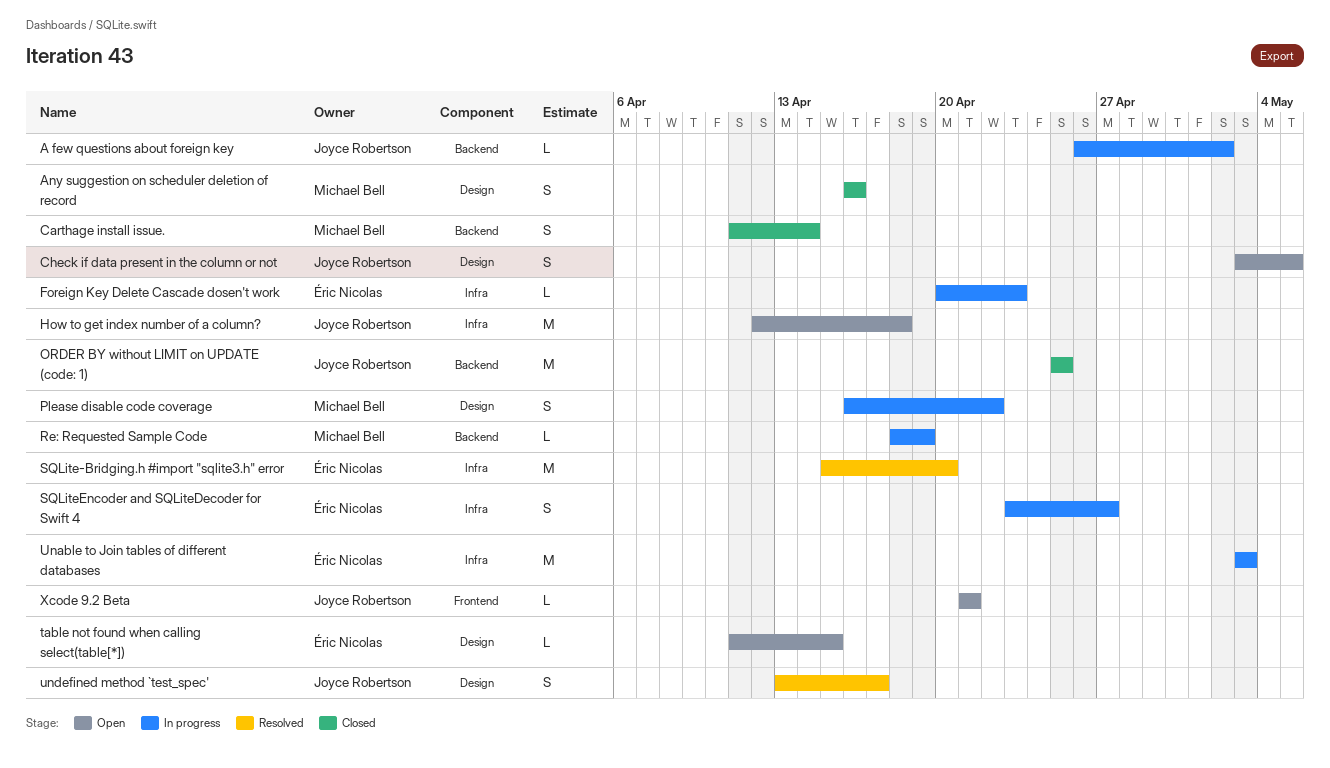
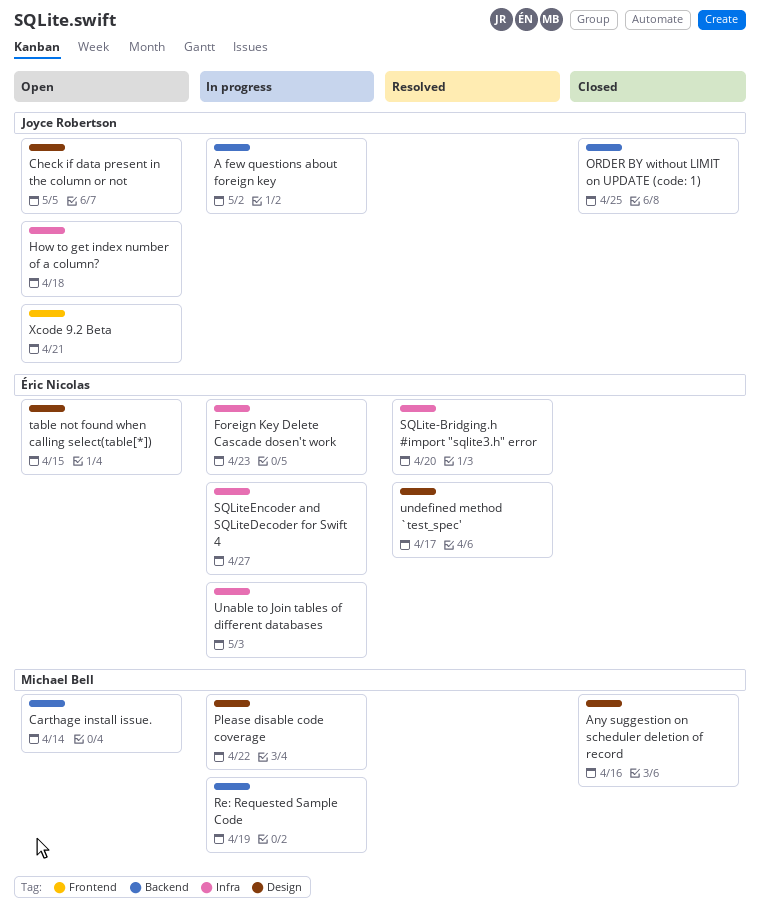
Carthage install issue., status: Closed -> Open
undefined method `test_spec', owner: Joyce Robertson -> Éric Nicolas

